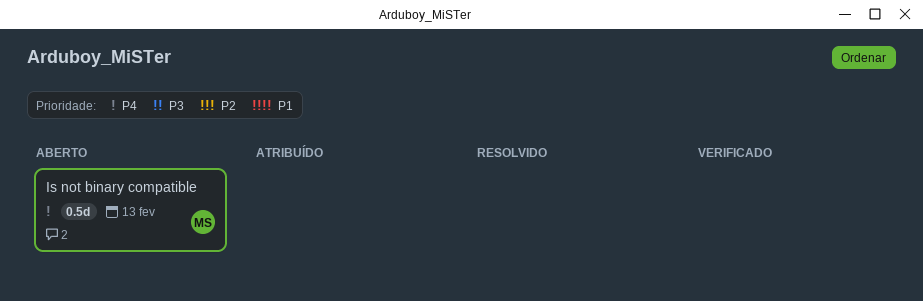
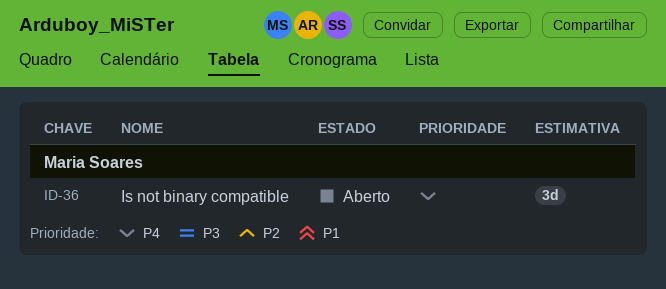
Is not binary compatible, estimate: 0.5d -> 3d

